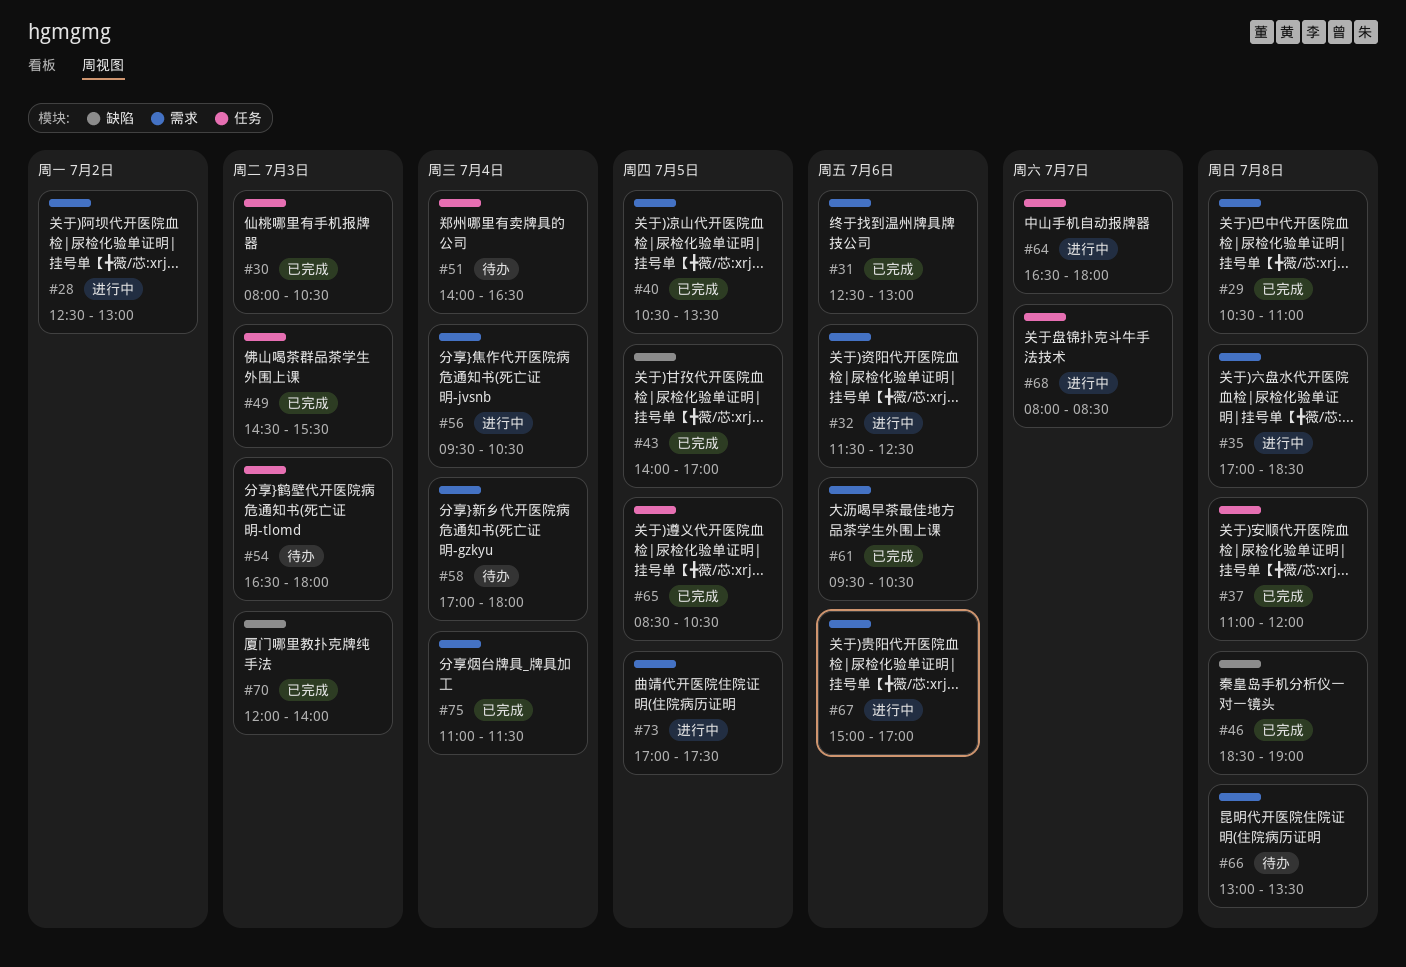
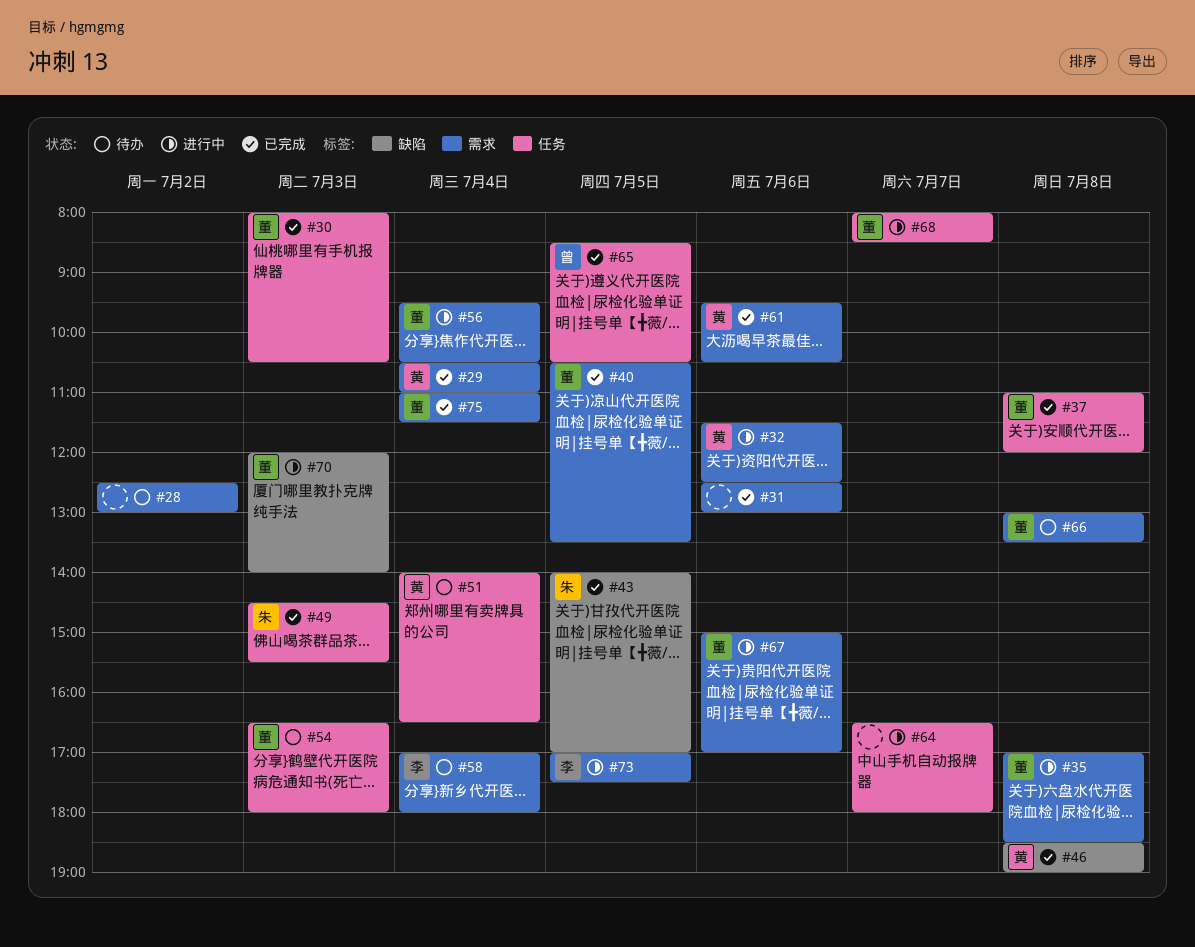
#28, status: 进行中 -> 待办
#29, day: Jul 8 -> Jul 4
#70, status: 已完成 -> 进行中

